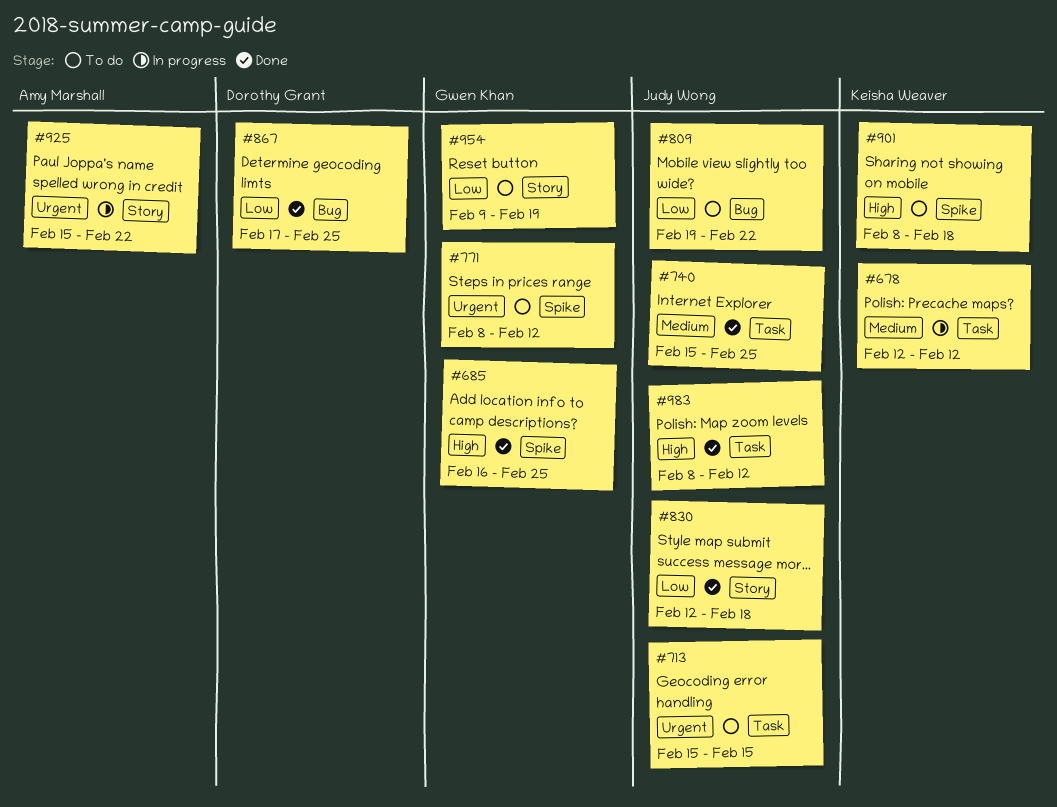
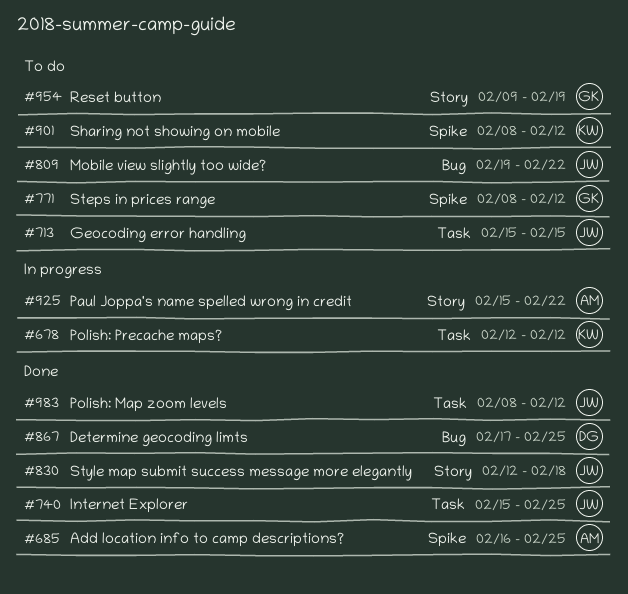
#685, owner: Gwen Khan -> Amy Marshall
#901, due: Feb 18 -> Feb 12

